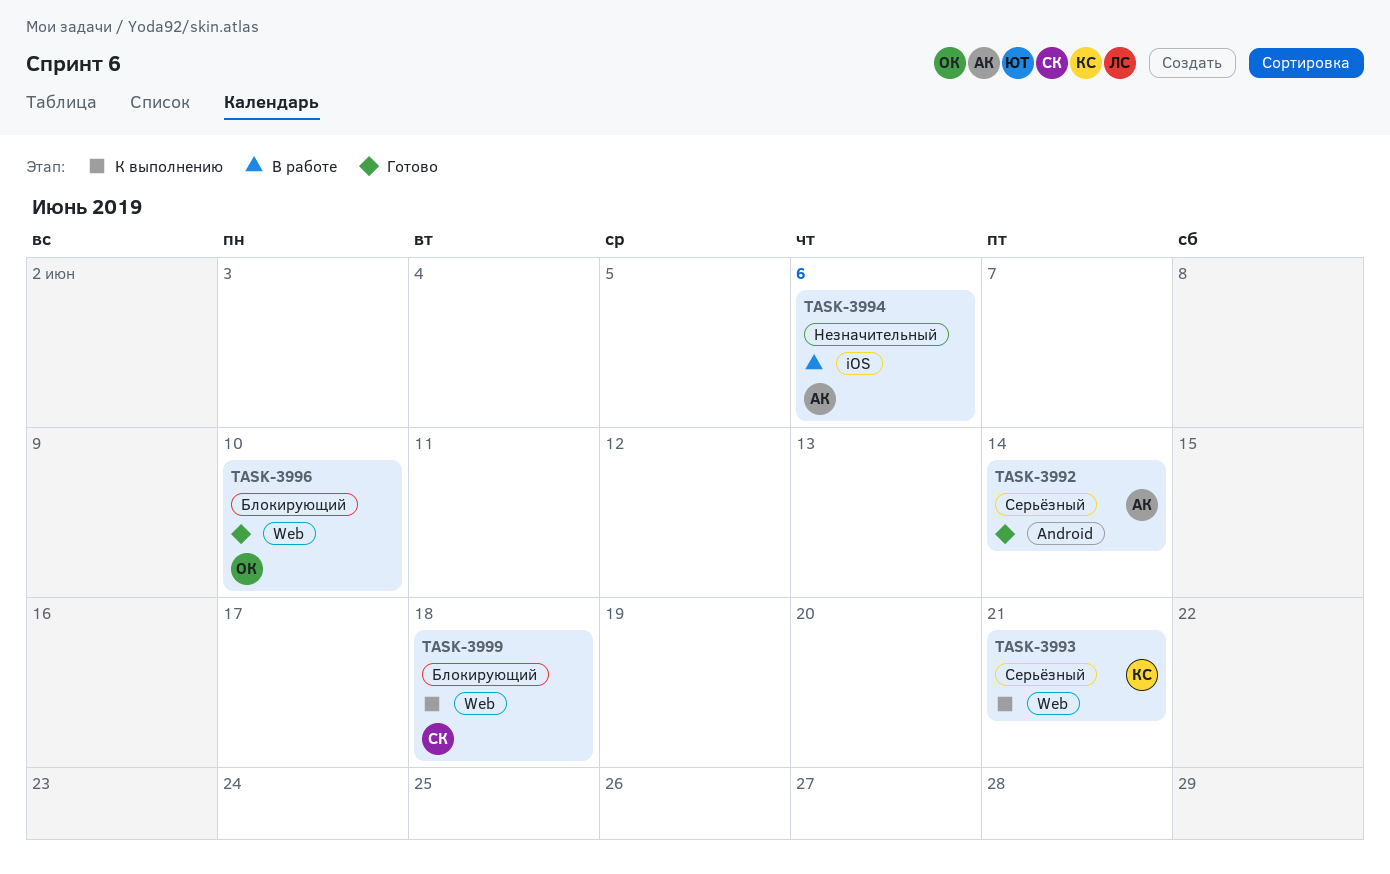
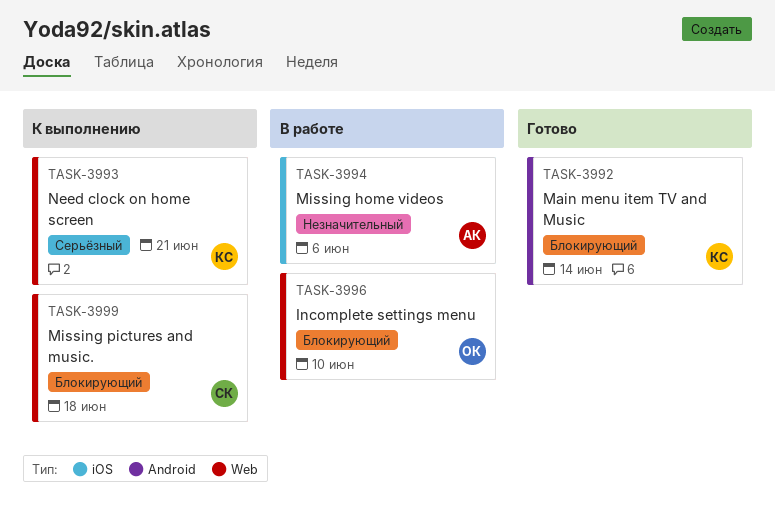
TASK-3992, owner: АК -> КС
TASK-3992, priority: Серьёзный -> Блокирующий
TASK-3996, status: Готово -> В работе

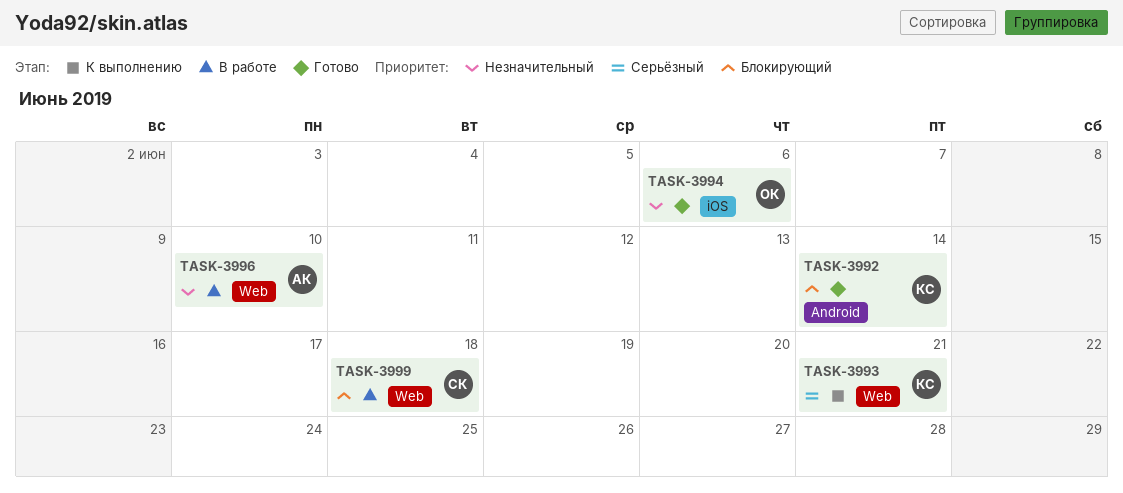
TASK-3994, status: В работе -> Готово
TASK-3994, owner: АК -> ОК
TASK-3996, owner: ОК -> АК
TASK-3996, priority: Блокирующий -> Незначительный
TASK-3999, status: К выполнению -> В работе

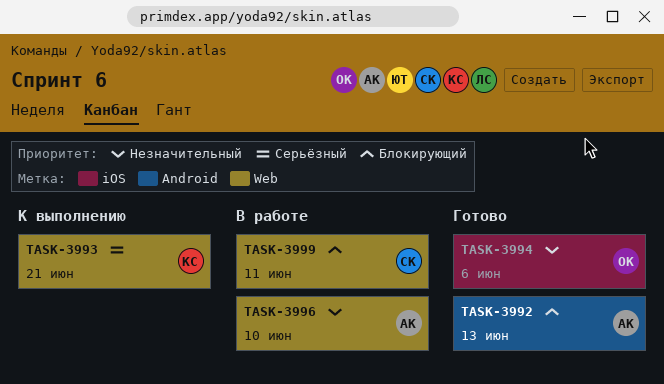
TASK-3992, owner: КС -> АК
TASK-3992, due: Jun 14 -> Jun 13
TASK-3999, due: Jun 18 -> Jun 11

